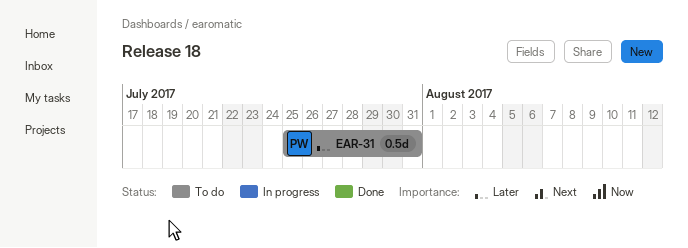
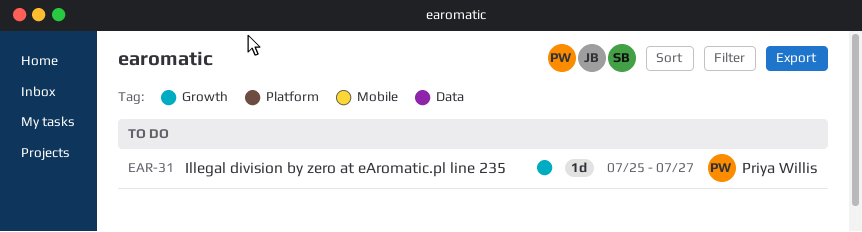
EAR-31, estimate: 0.5d -> 1d
EAR-31, due: Jul 31 -> Jul 27

